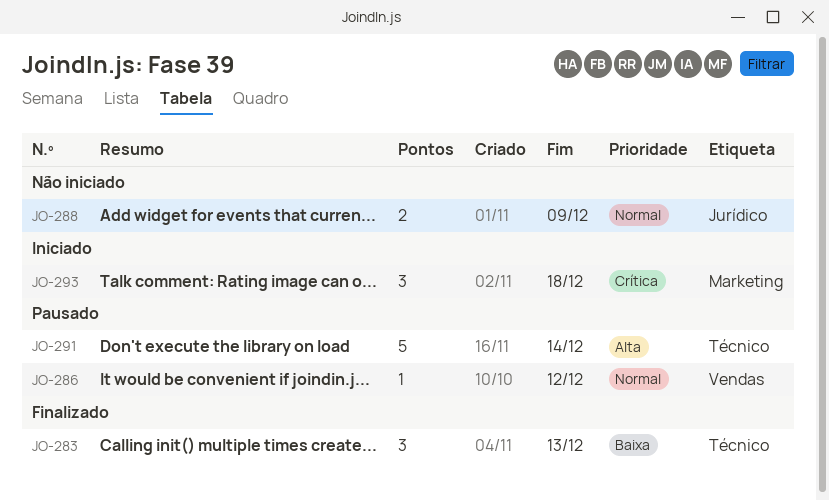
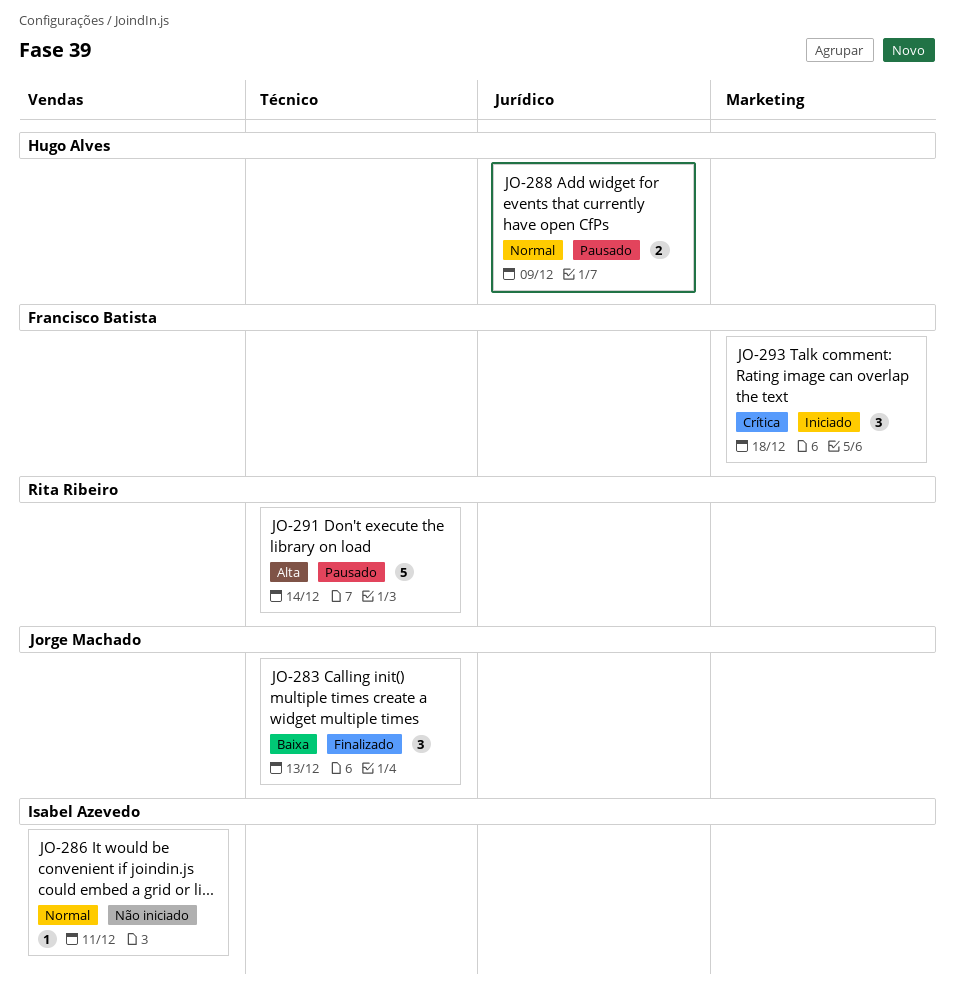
JO-286, status: Pausado -> Não iniciado
JO-286, due: Dec 12 -> Dec 11
JO-288, status: Não iniciado -> Pausado

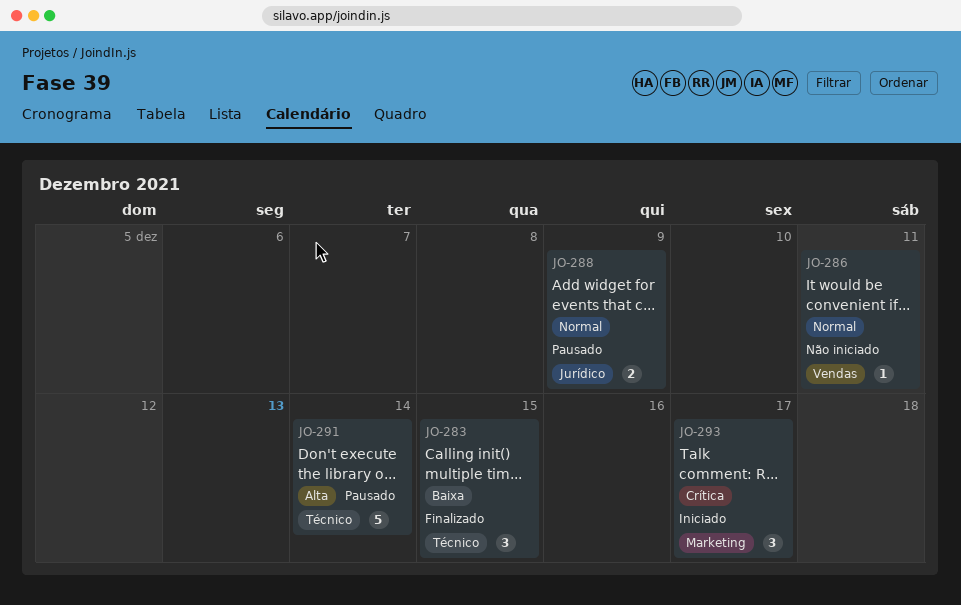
JO-283, due: Dec 13 -> Dec 15
JO-293, due: Dec 18 -> Dec 17

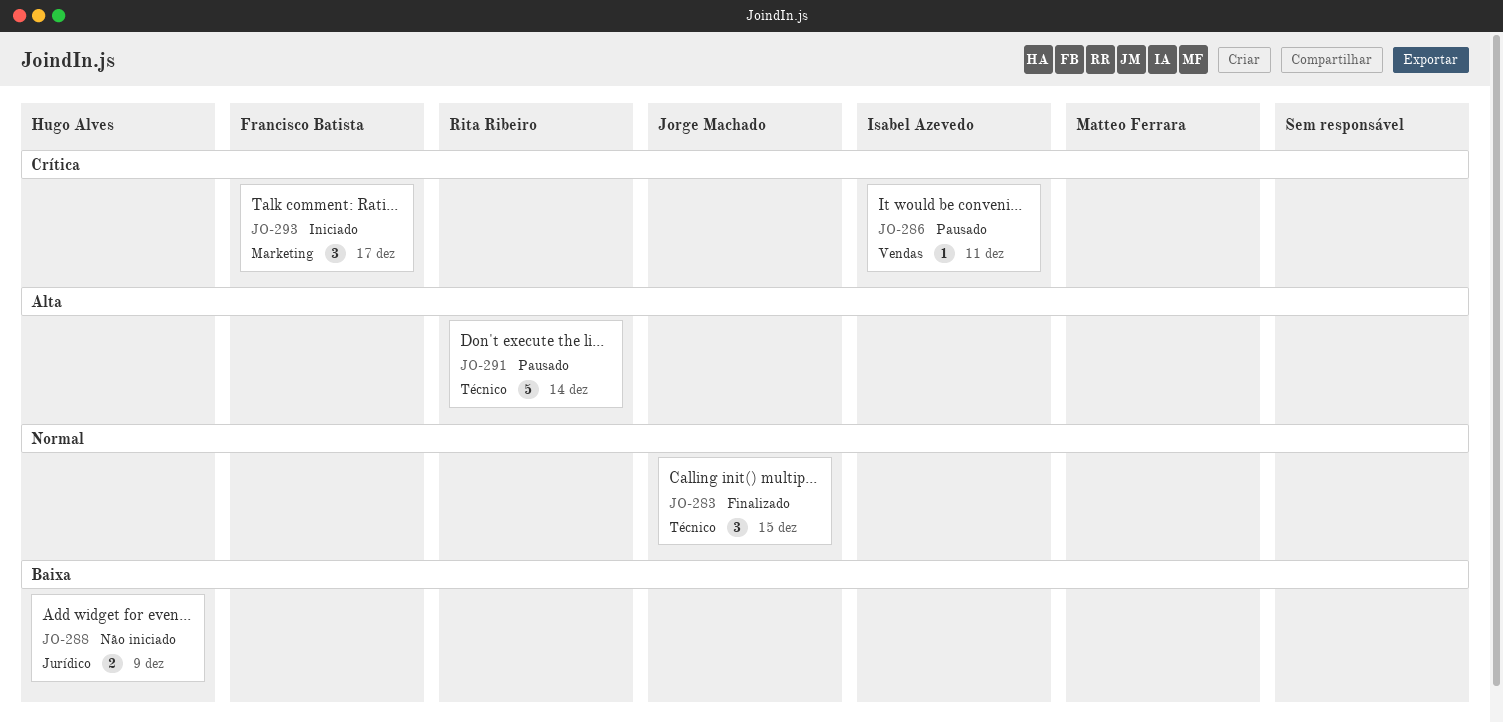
JO-283, priority: Baixa -> Normal
JO-286, status: Não iniciado -> Pausado
JO-286, priority: Normal -> Crítica
JO-288, status: Pausado -> Não iniciado
JO-288, priority: Normal -> Baixa

